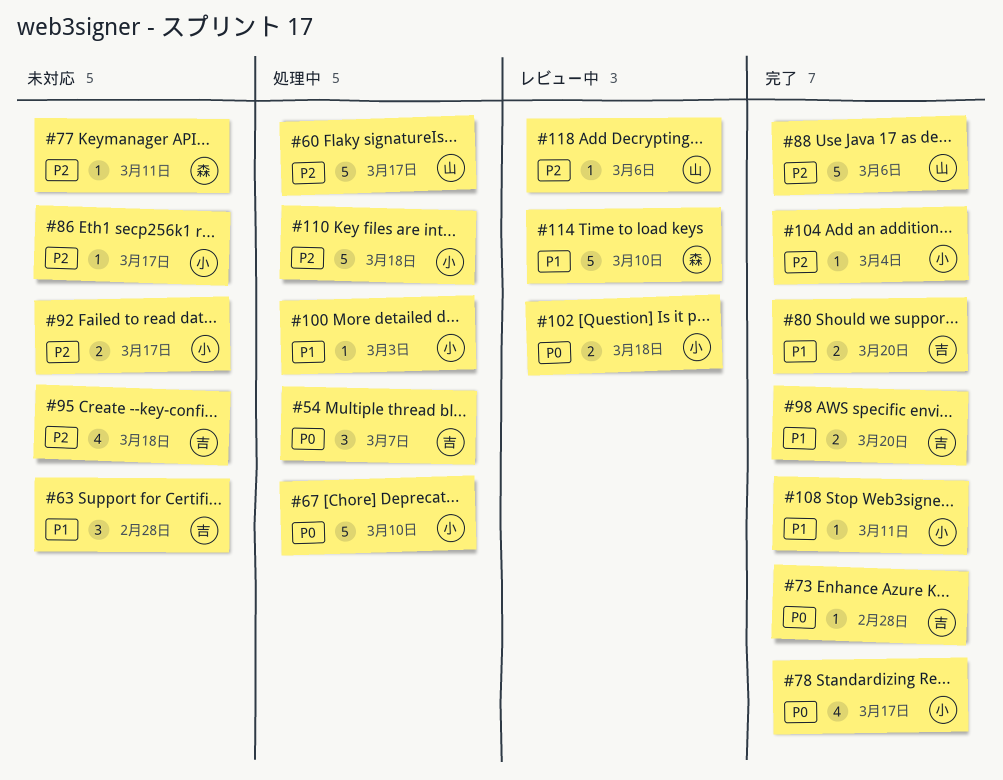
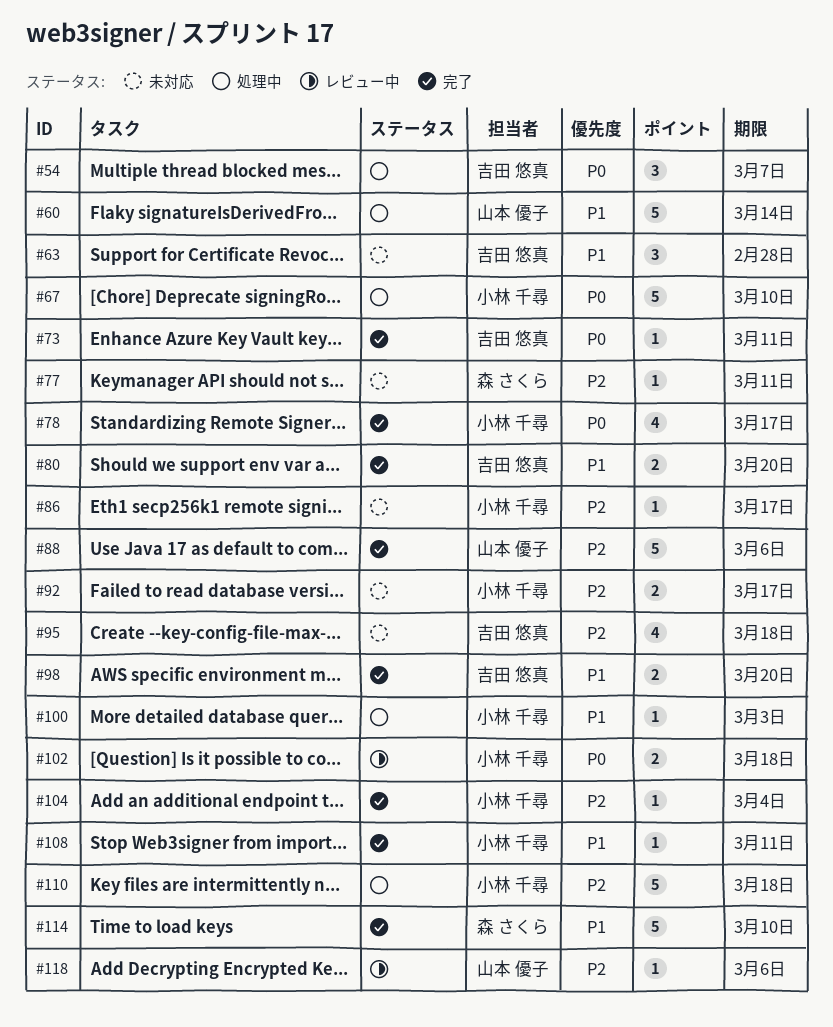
#60, priority: P2 -> P1
#60, due: Mar 17 -> Mar 14
#73, due: Feb 28 -> Mar 11
#114, status: レビュー中 -> 完了

